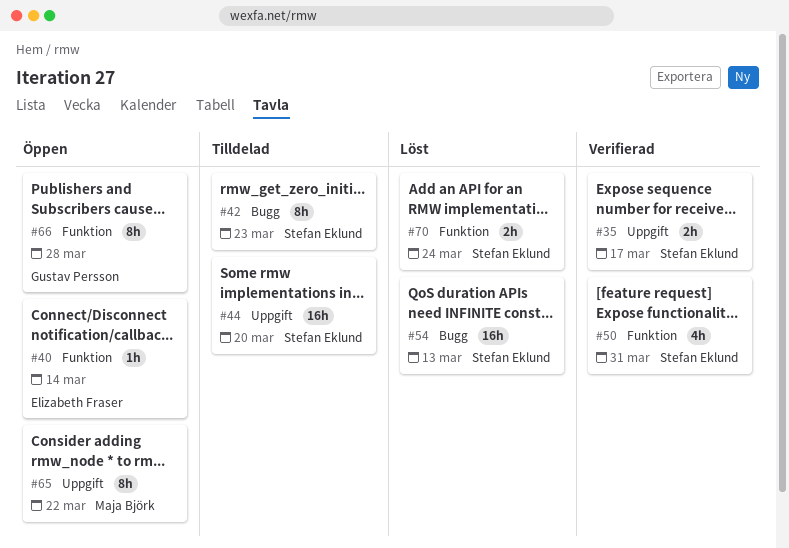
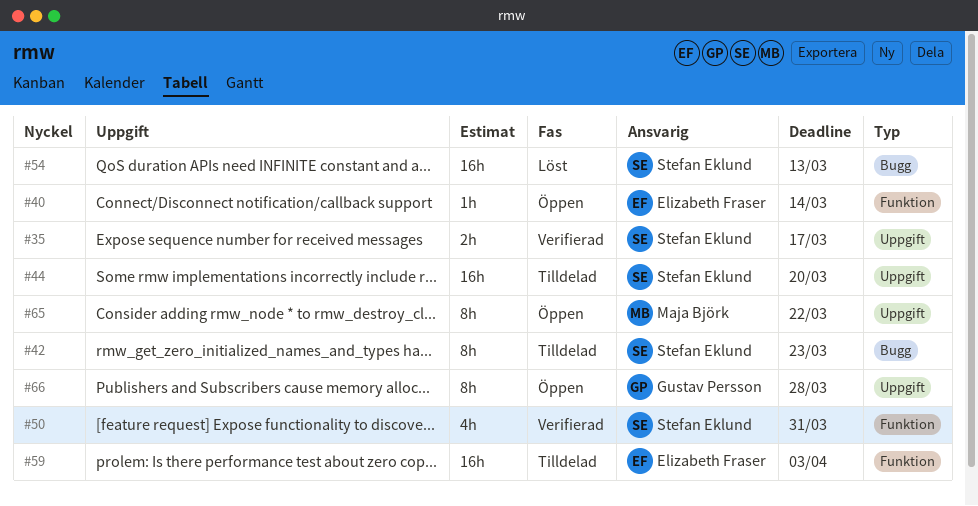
#59: none -> present
#66, label: Funktion -> Uppgift
#70: present -> none

